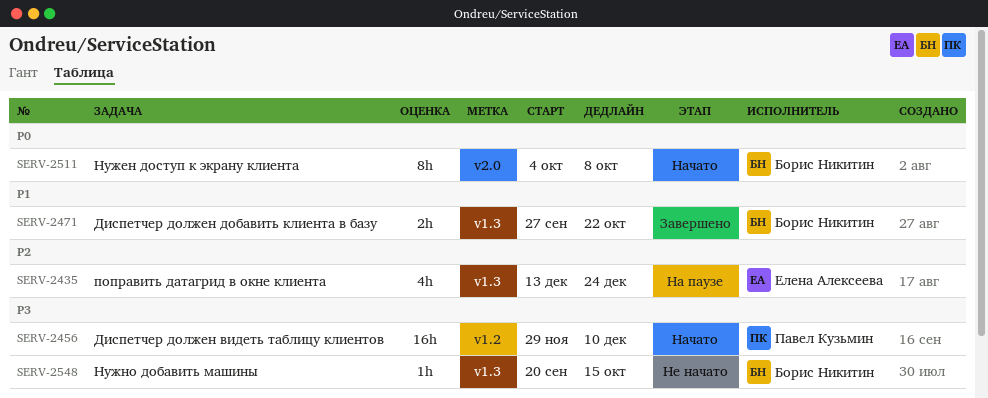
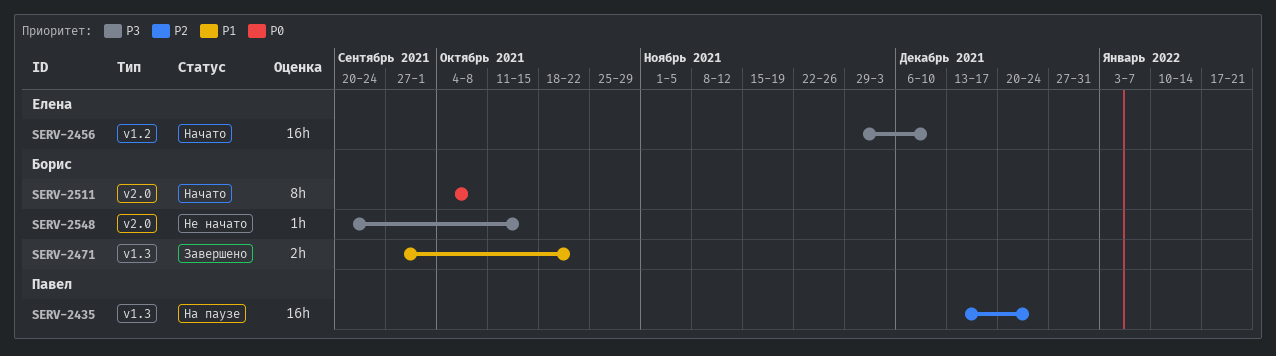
SERV-2435, owner: Елена Алексеева -> Павел Кузьмин
SERV-2435, estimate: 4h -> 16h
SERV-2456, owner: Павел Кузьмин -> Елена Алексеева
SERV-2548, label: v1.3 -> v2.0

